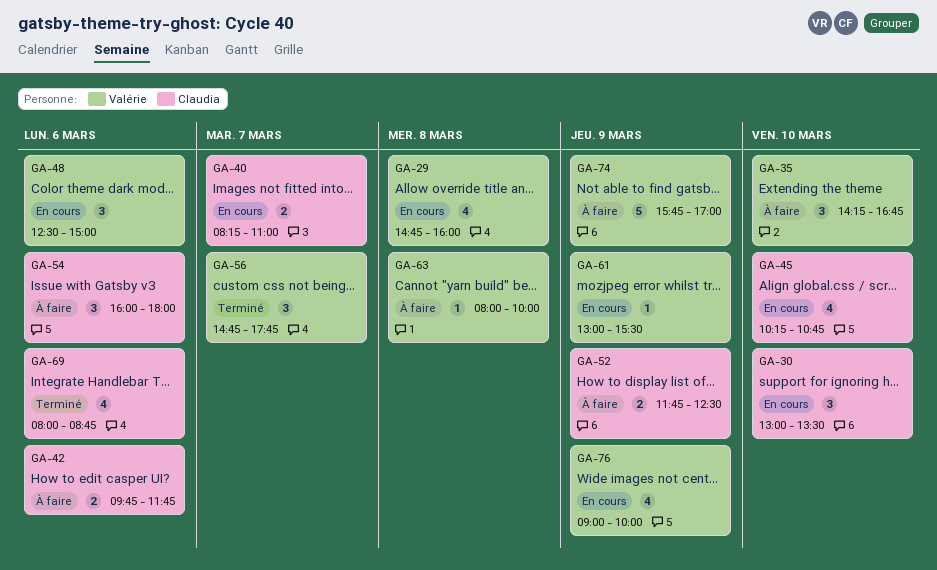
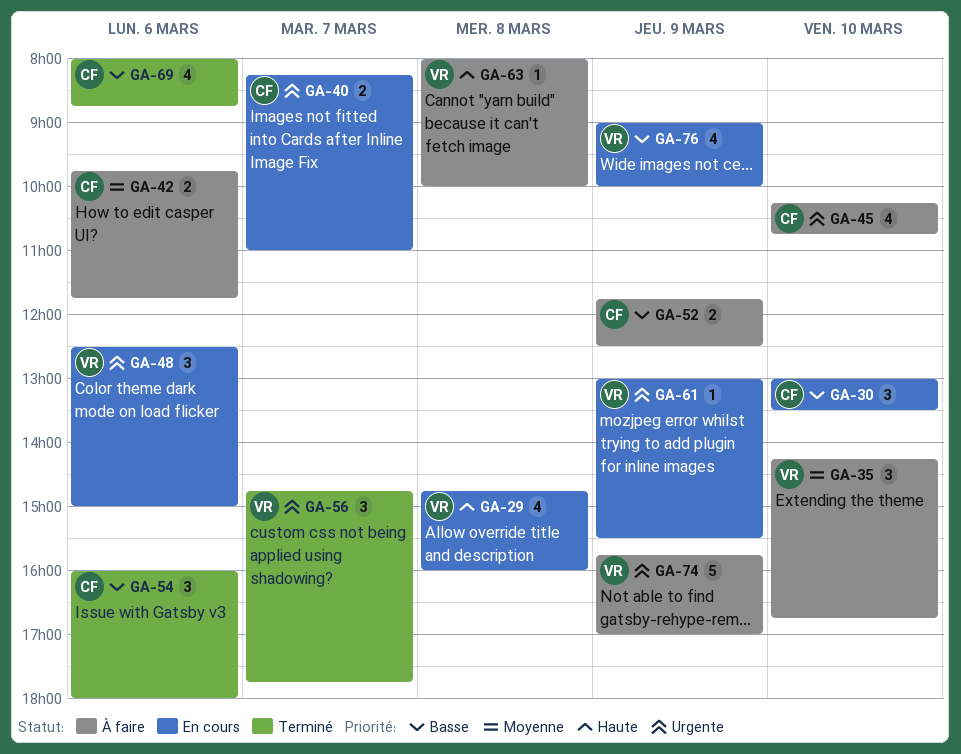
GA-45, status: En cours -> À faire
GA-54, status: À faire -> Terminé

